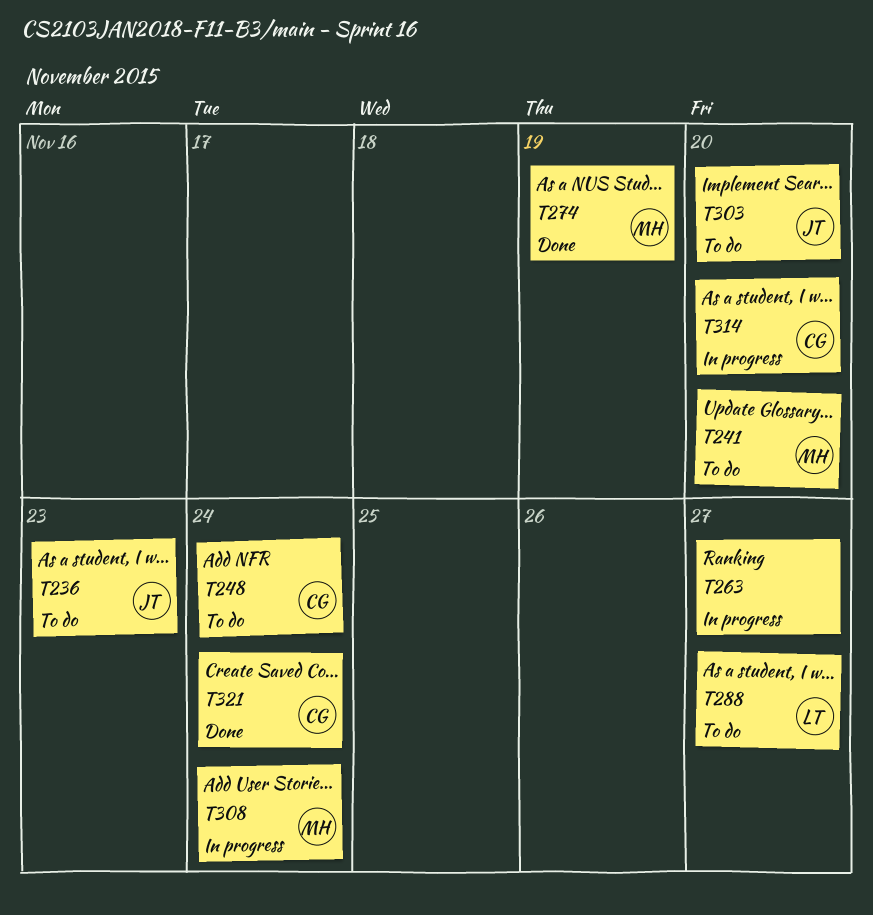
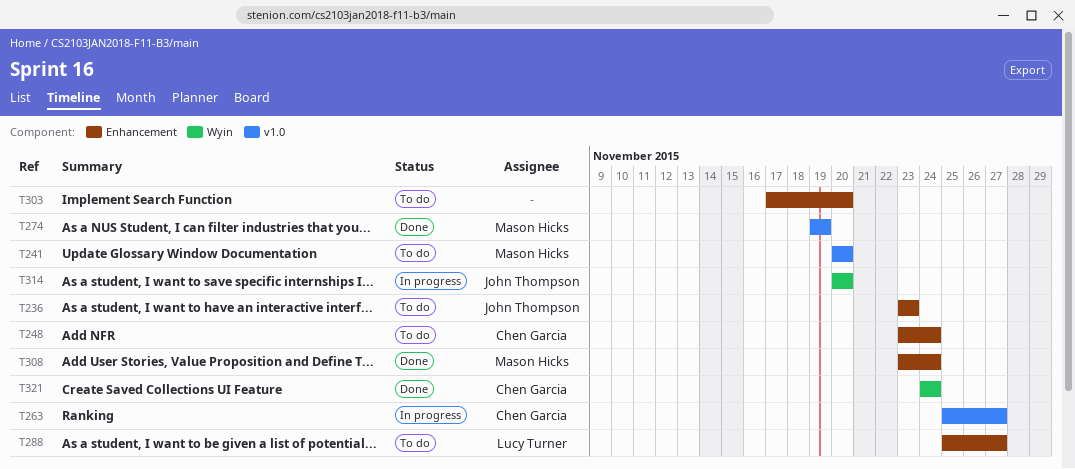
T263, owner: none -> Chen Garcia
T303, owner: John Thompson -> none
T308, status: In progress -> Done
T314, owner: Chen Garcia -> John Thompson

